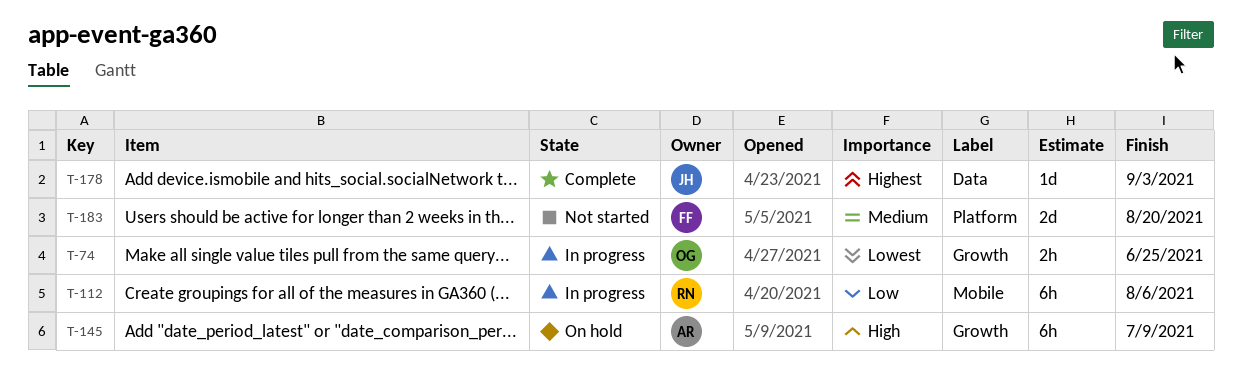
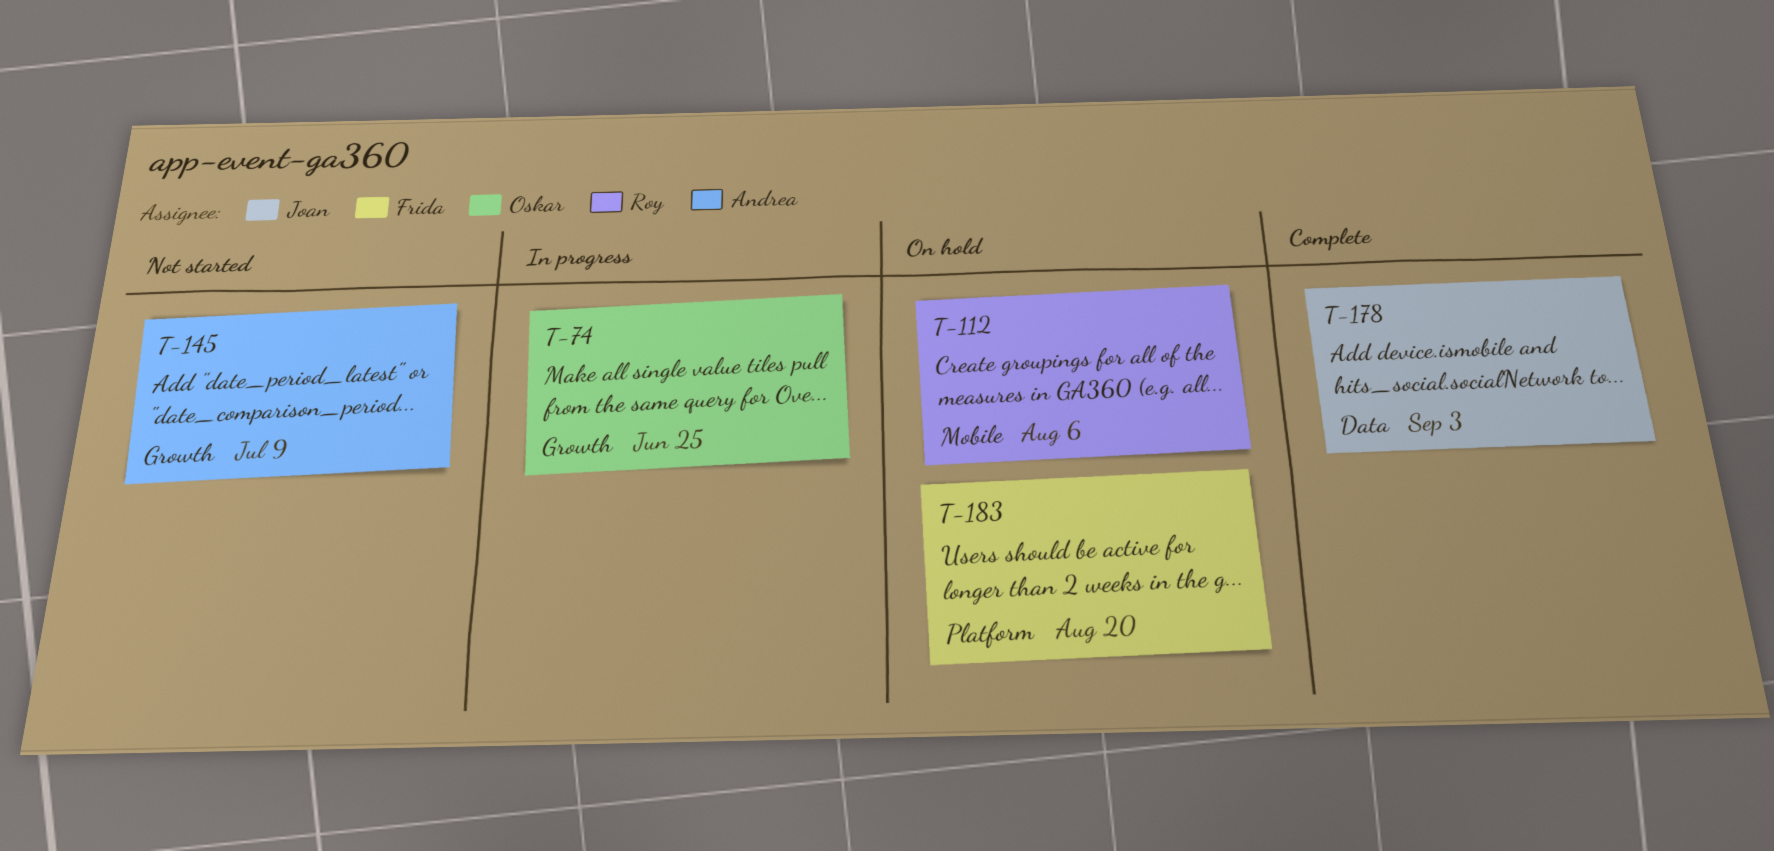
T-112, status: In progress -> On hold
T-145, status: On hold -> Not started
T-183, status: Not started -> On hold

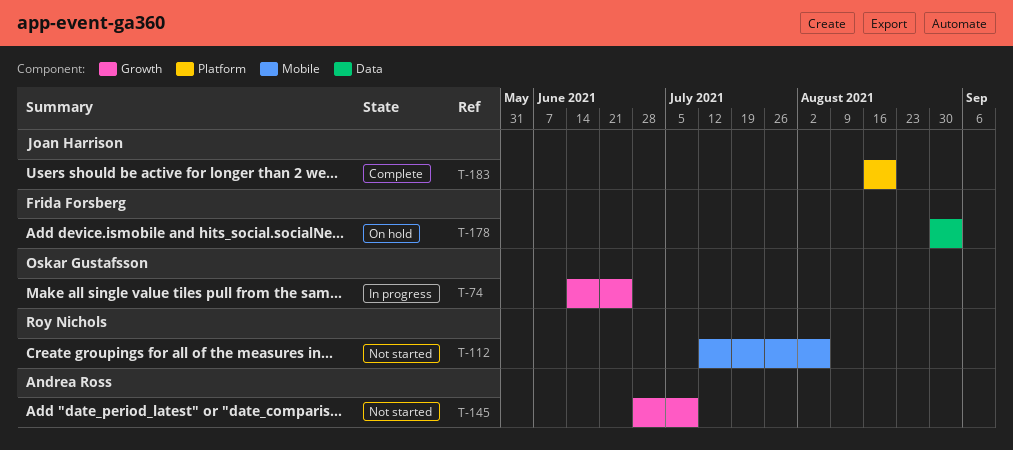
T-112, status: On hold -> Not started
T-178, status: Complete -> On hold
T-178, owner: Joan Harrison -> Frida Forsberg
T-183, status: On hold -> Complete
T-183, owner: Frida Forsberg -> Joan Harrison

